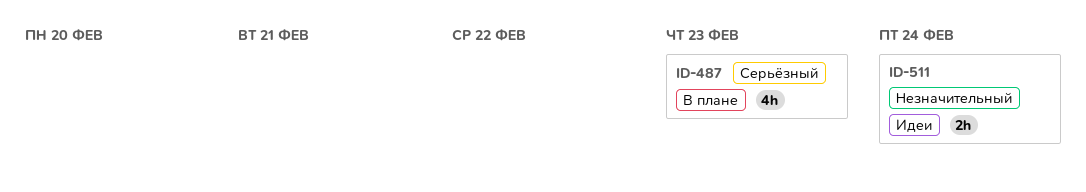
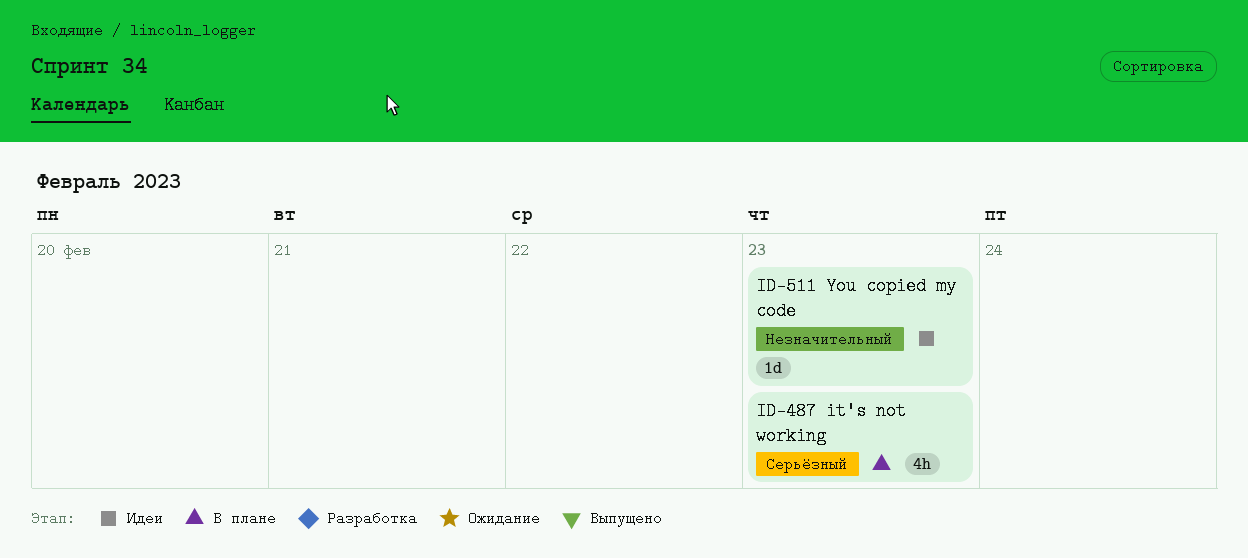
ID-511, estimate: 2h -> 1d
ID-511, due: Feb 24 -> Feb 23

